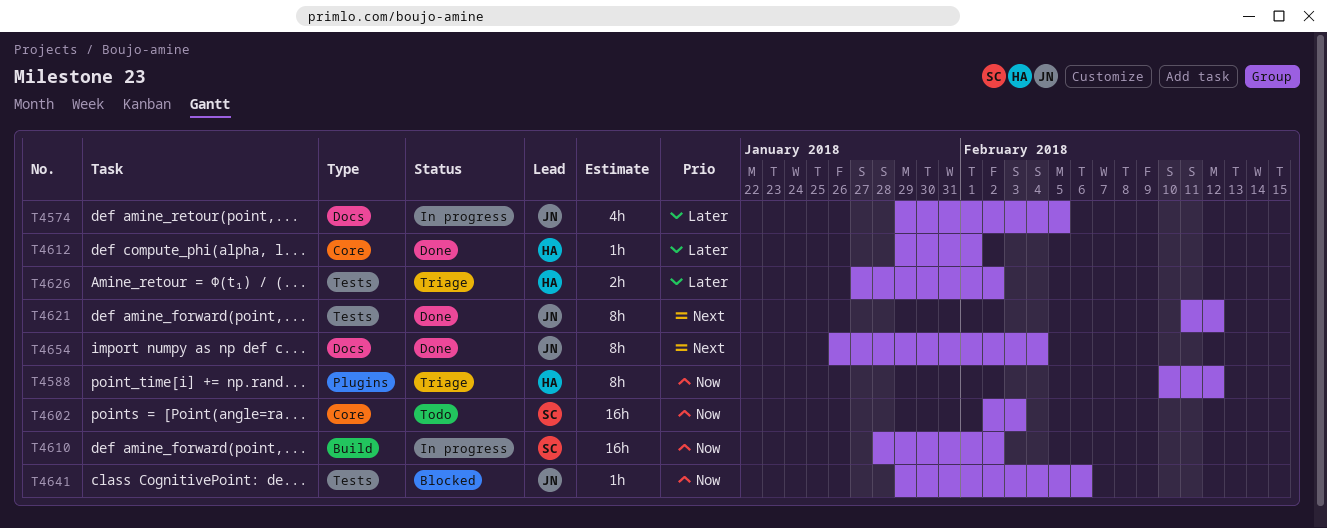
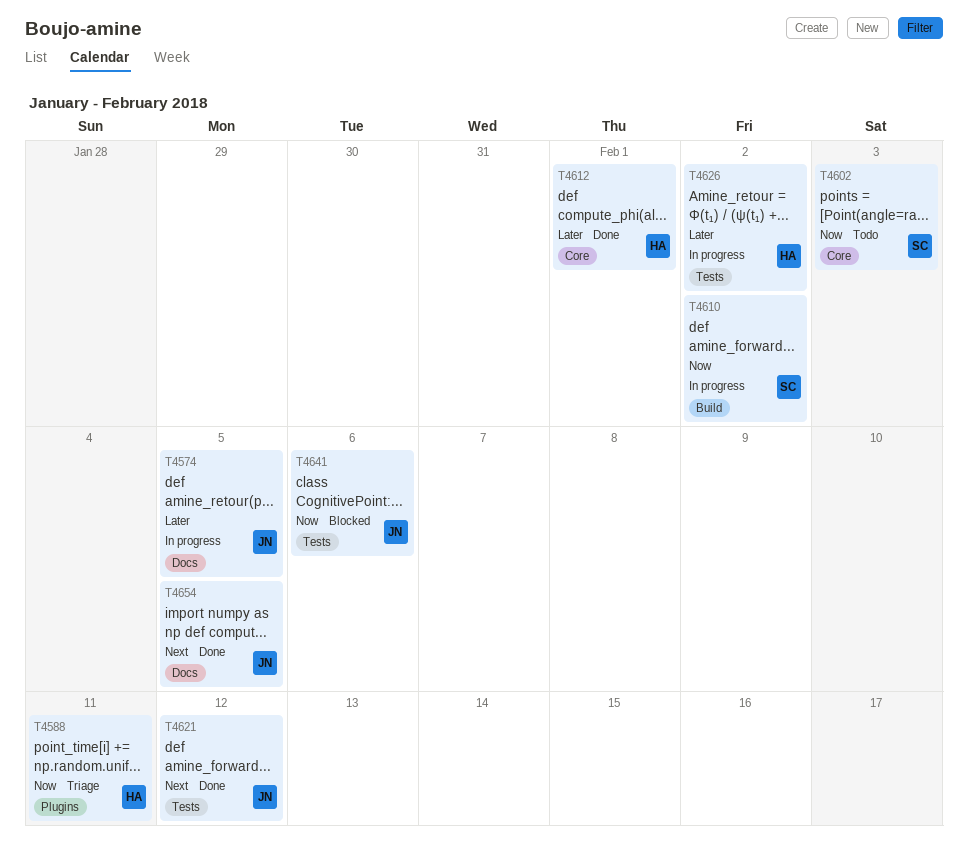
T4588, due: Feb 12 -> Feb 11
T4626, status: Triage -> In progress
T4654, due: Feb 4 -> Feb 5

